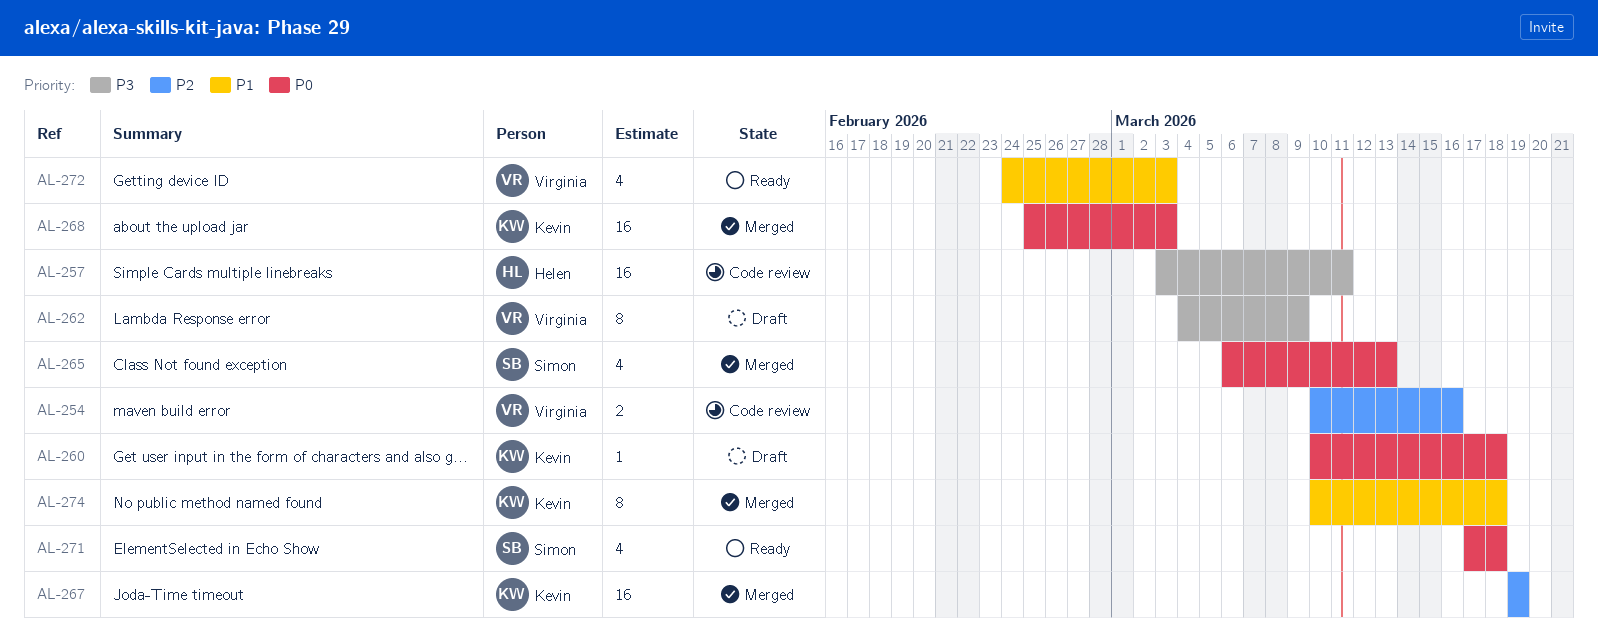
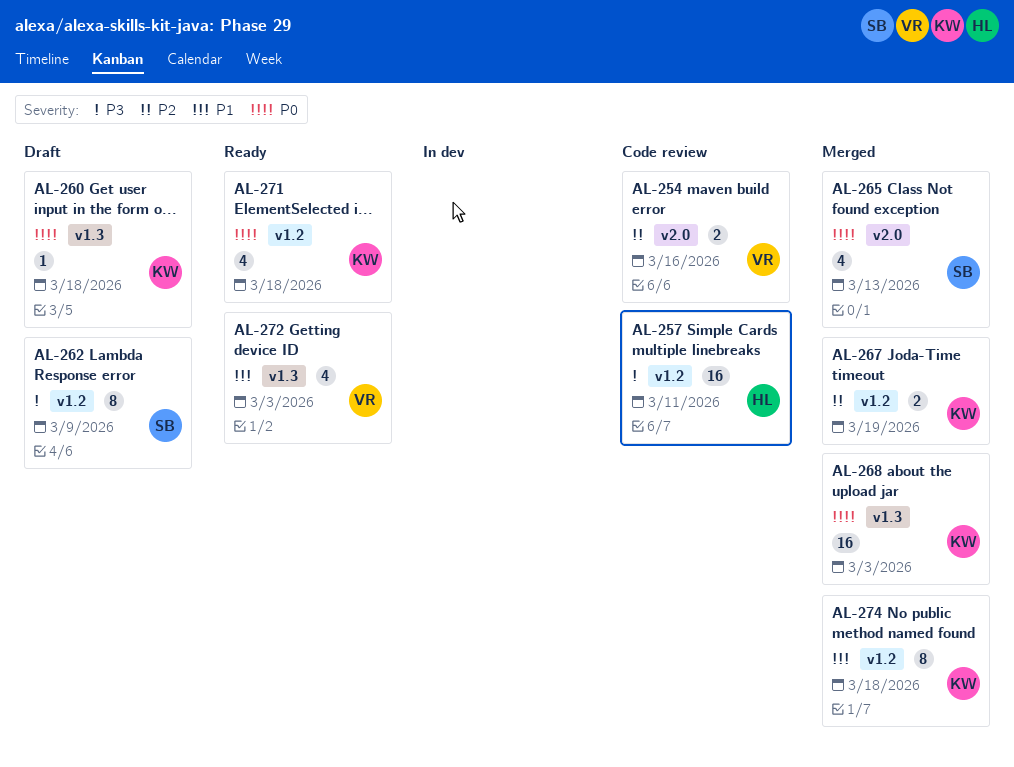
AL-262, owner: Virginia -> Simon
AL-267, estimate: 16 -> 2
AL-271, owner: Simon -> Kevin

